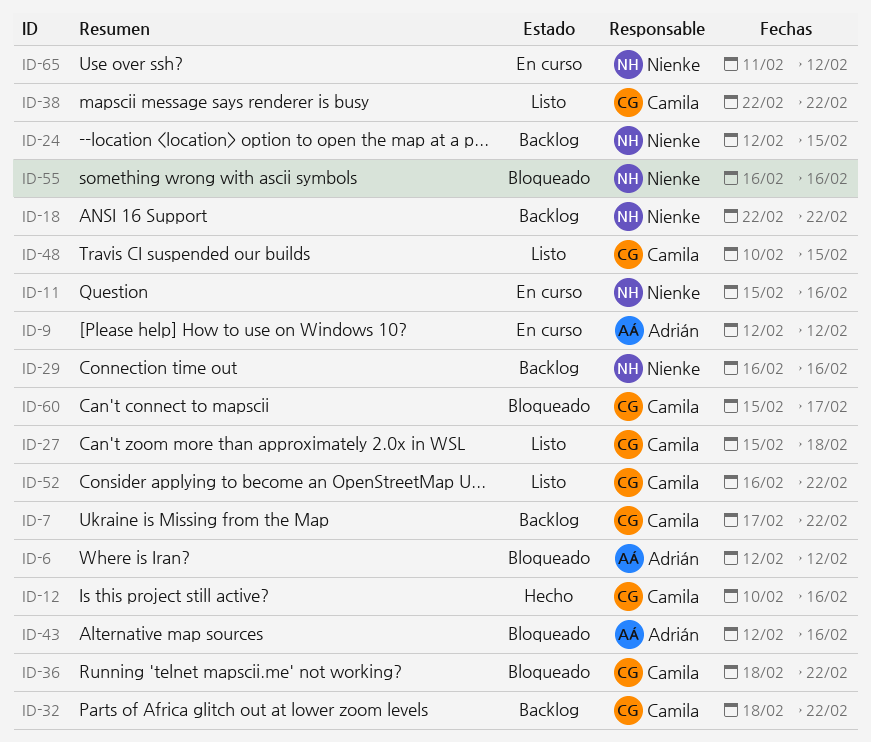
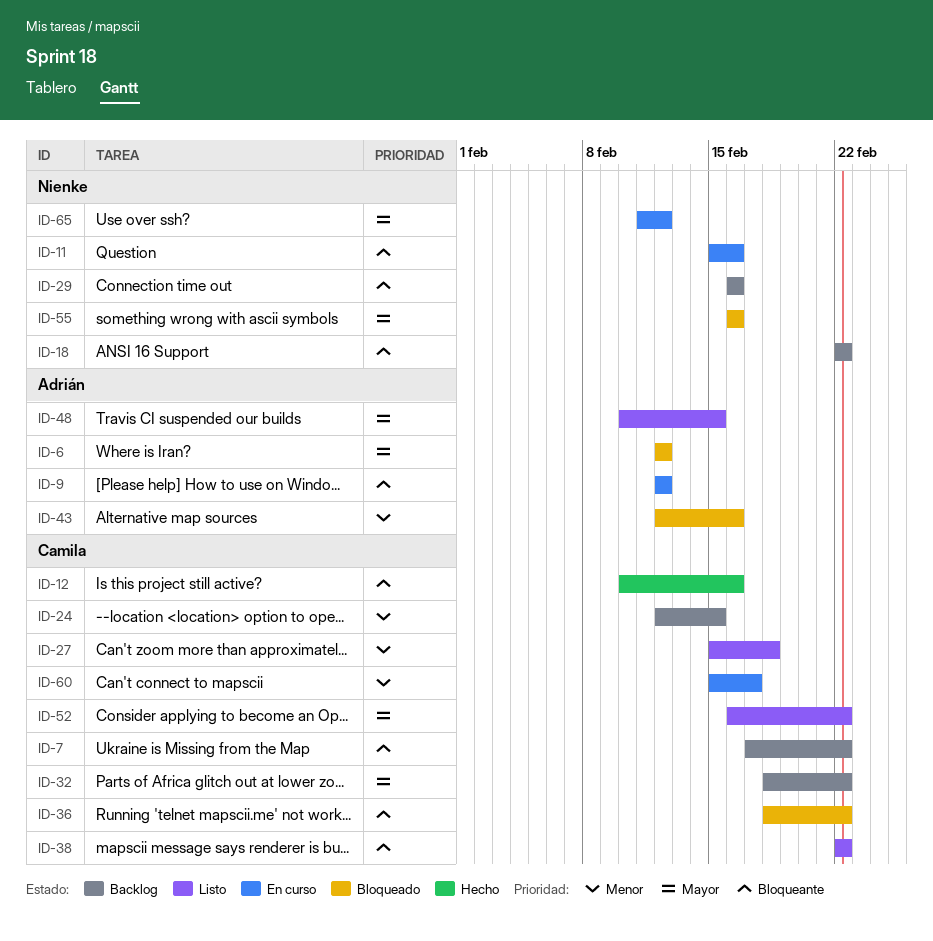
ID-24, owner: Nienke -> Camila
ID-48, owner: Camila -> Adrián
ID-60, status: Bloqueado -> En curso

